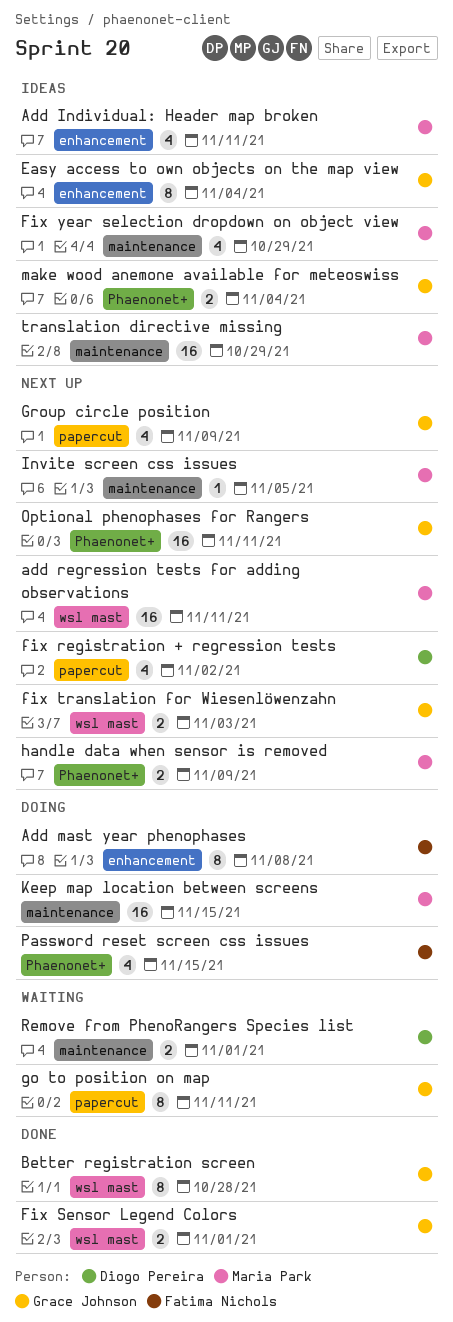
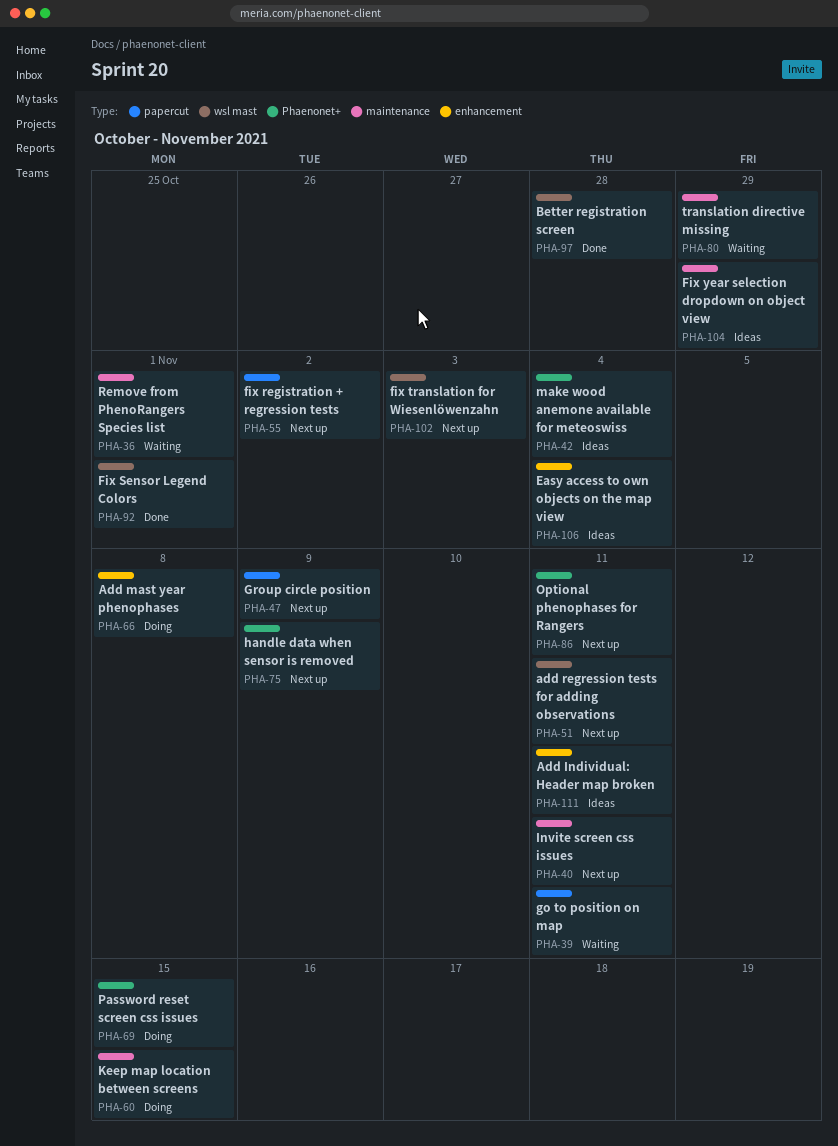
Invite screen css issues, due: Nov 5 -> Nov 11
translation directive missing, status: Ideas -> Waiting

